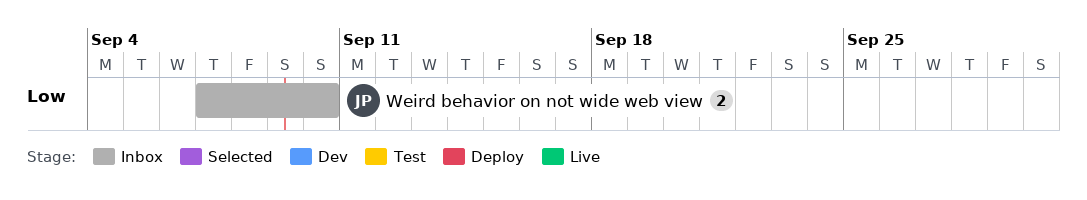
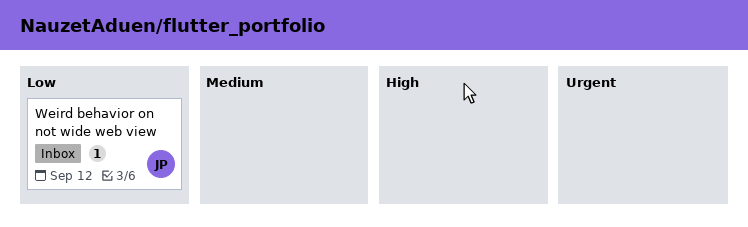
Weird behavior on not wide web view, estimate: 2 -> 1
Weird behavior on not wide web view, due: Sep 10 -> Sep 12

